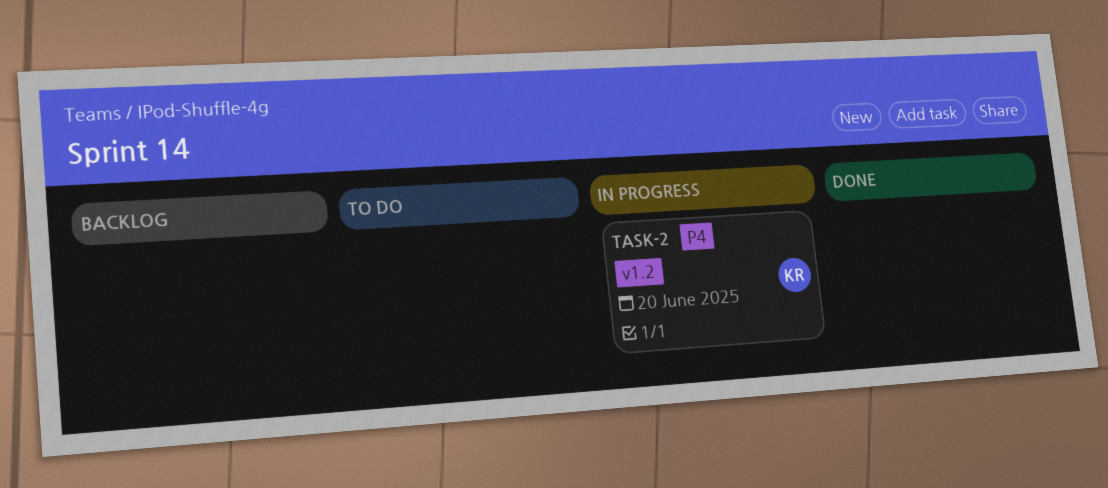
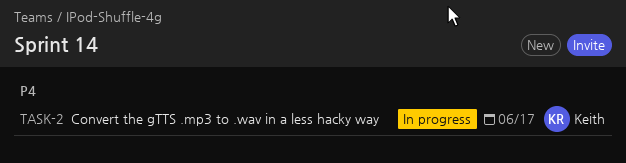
TASK-2, due: Jun 20 -> Jun 17

